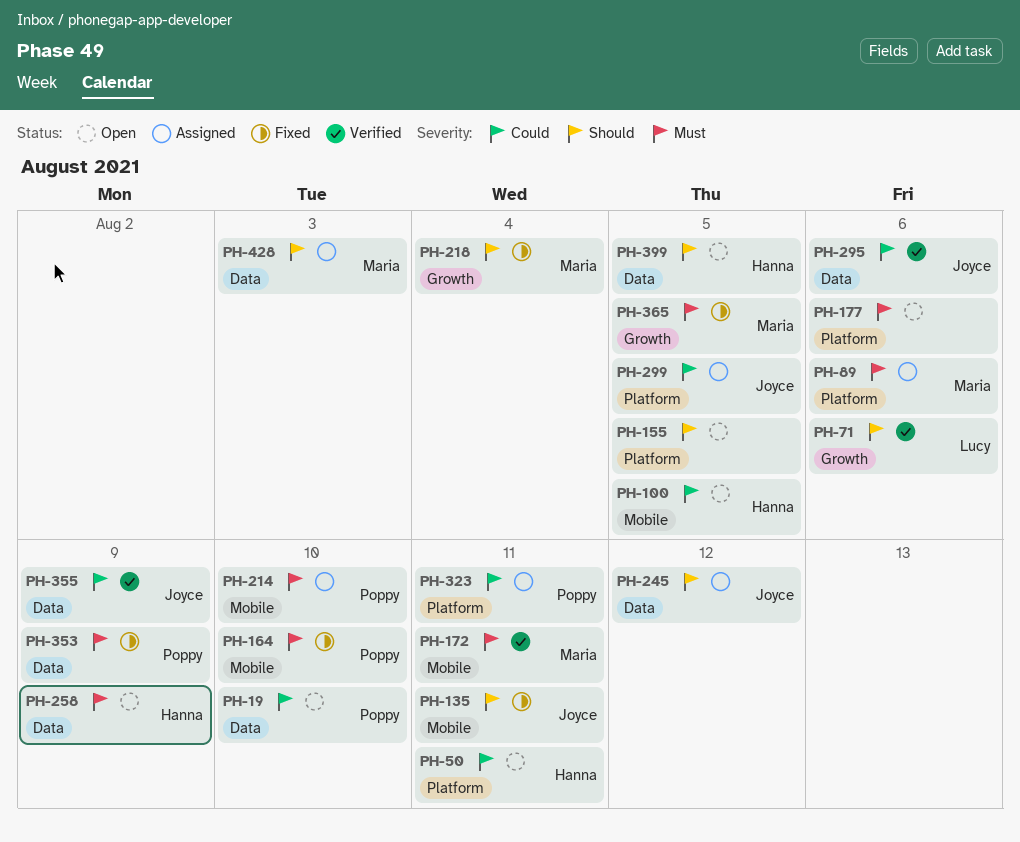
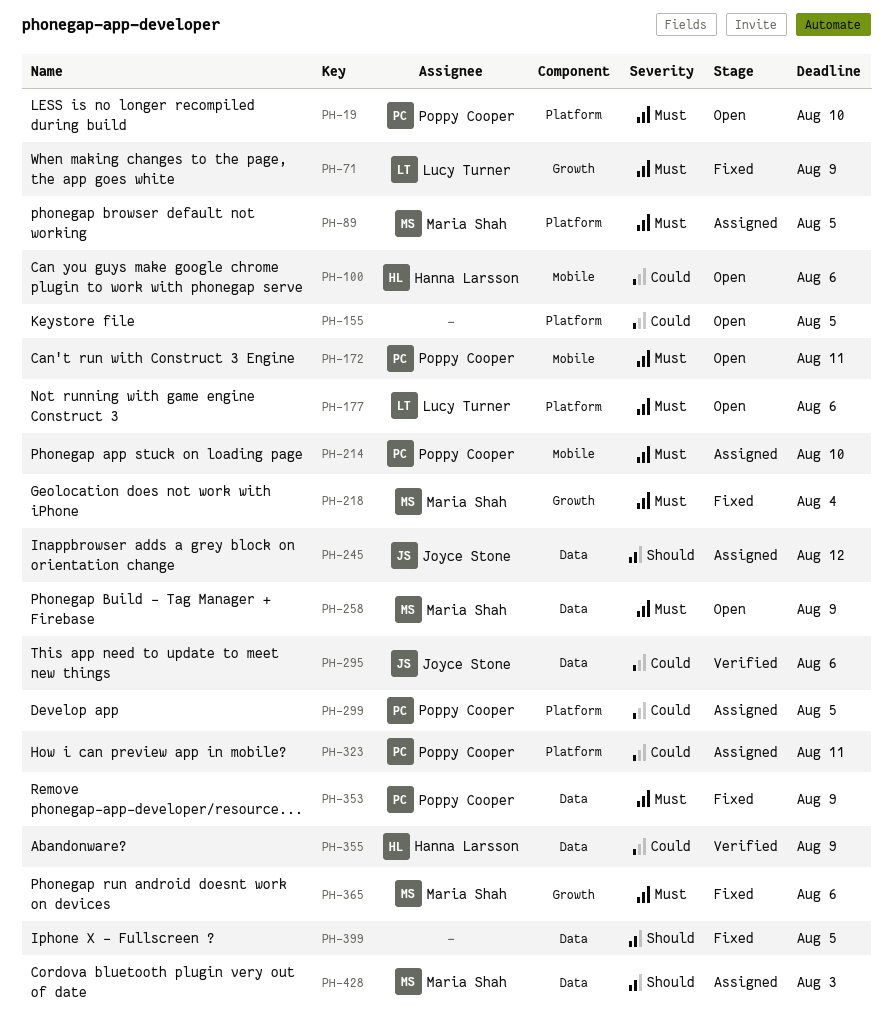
PH-19, priority: Could -> Must
PH-19, label: Data -> Platform
PH-50: present -> none
PH-71, status: Verified -> Fixed
PH-71, priority: Should -> Must
PH-71, due: Aug 6 -> Aug 9
PH-89, due: Aug 6 -> Aug 5
PH-100, due: Aug 5 -> Aug 6
PH-135: present -> none
PH-155, priority: Should -> Could
PH-164: present -> none
PH-172, status: Verified -> Open
PH-172, owner: Maria Shah -> Poppy Cooper
PH-177, owner: none -> Lucy Turner
PH-218, priority: Should -> Must
PH-258, owner: Hanna Larsson -> Maria Shah
PH-299, owner: Joyce Stone -> Poppy Cooper
PH-355, owner: Joyce Stone -> Hanna Larsson
PH-365, due: Aug 5 -> Aug 6
PH-399, status: Open -> Fixed
PH-399, owner: Hanna Larsson -> none

